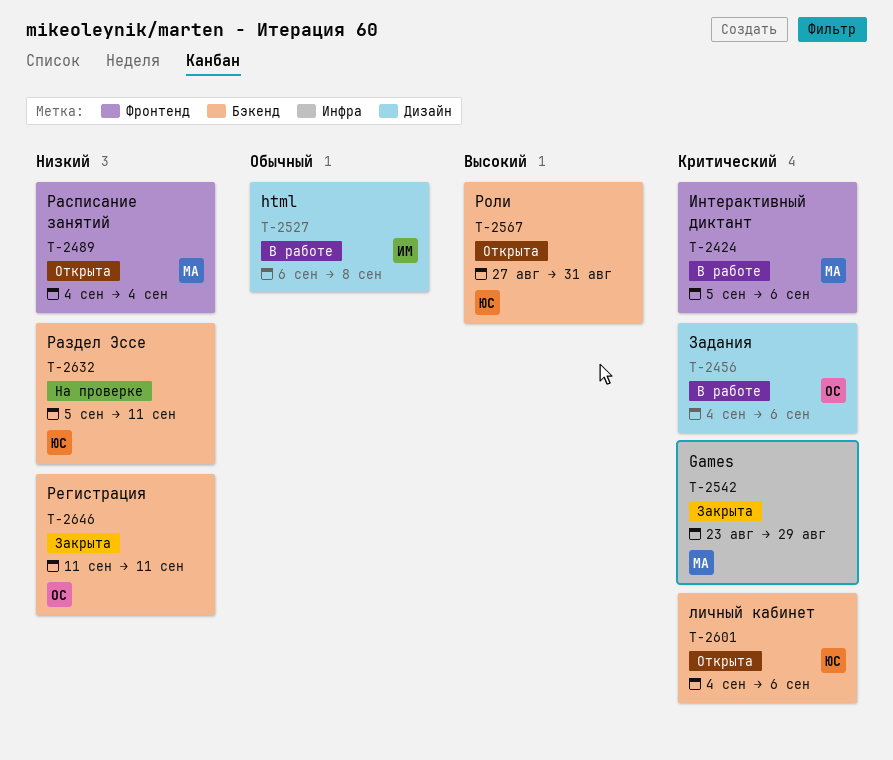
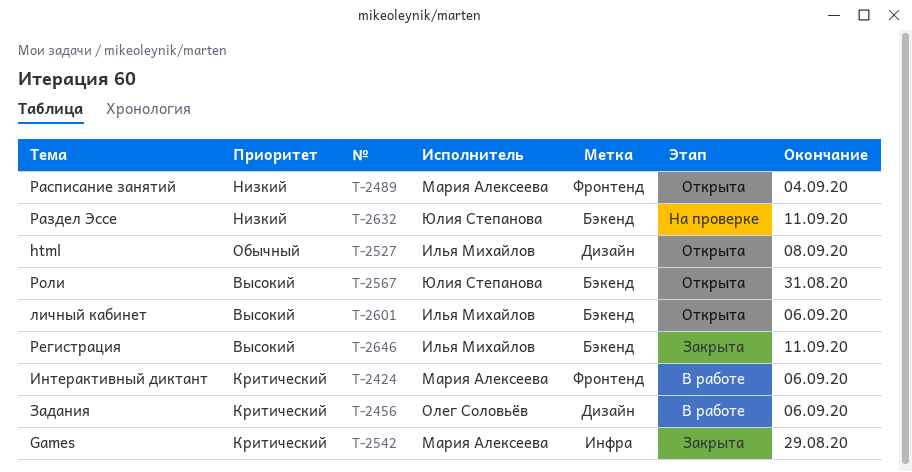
T-2527, status: В работе -> Открыта
T-2601, owner: Юлия Степанова -> Илья Михайлов
T-2601, priority: Критический -> Высокий
T-2646, owner: Олег Соловьёв -> Илья Михайлов
T-2646, priority: Низкий -> Высокий

